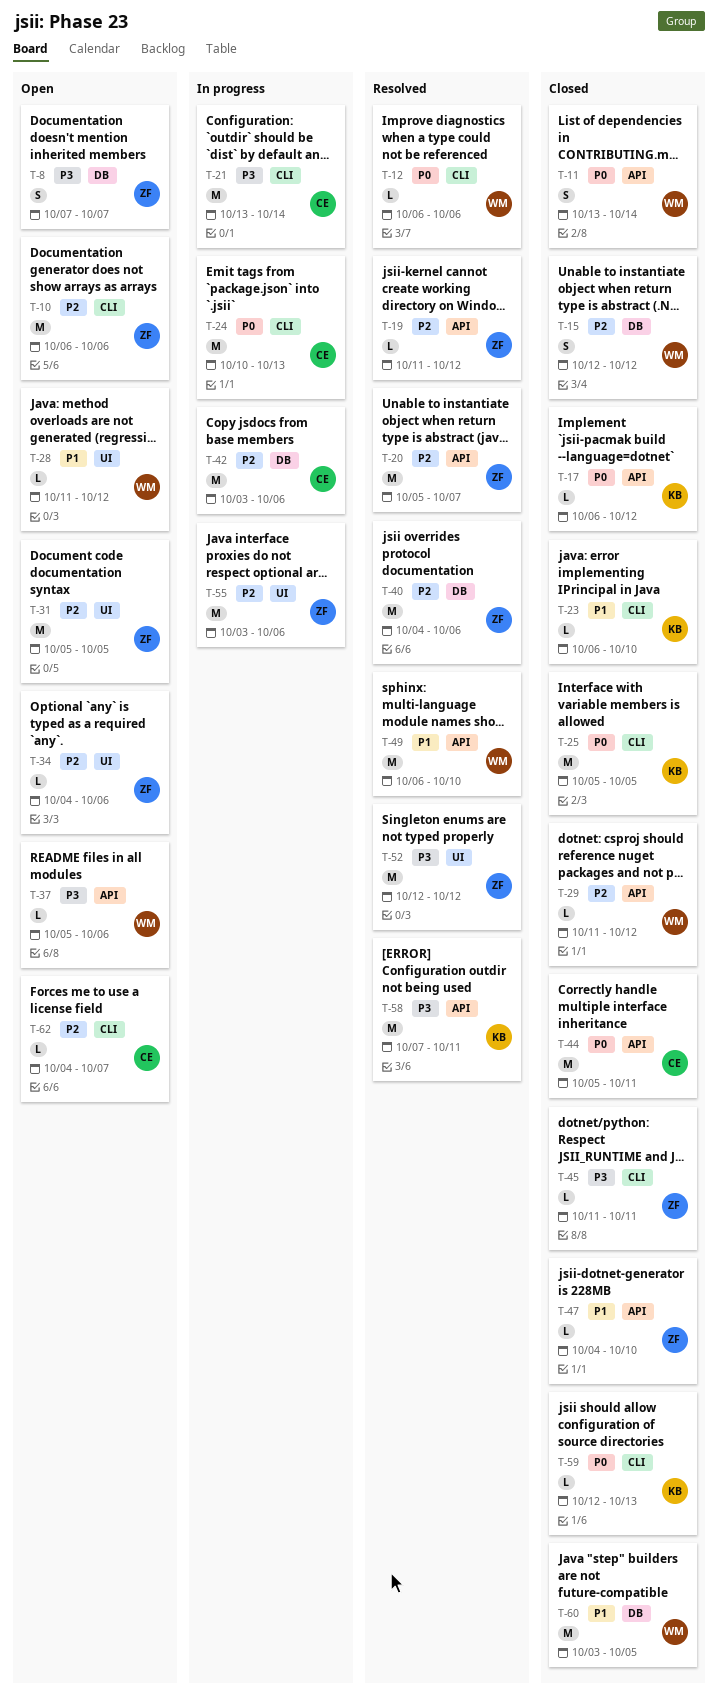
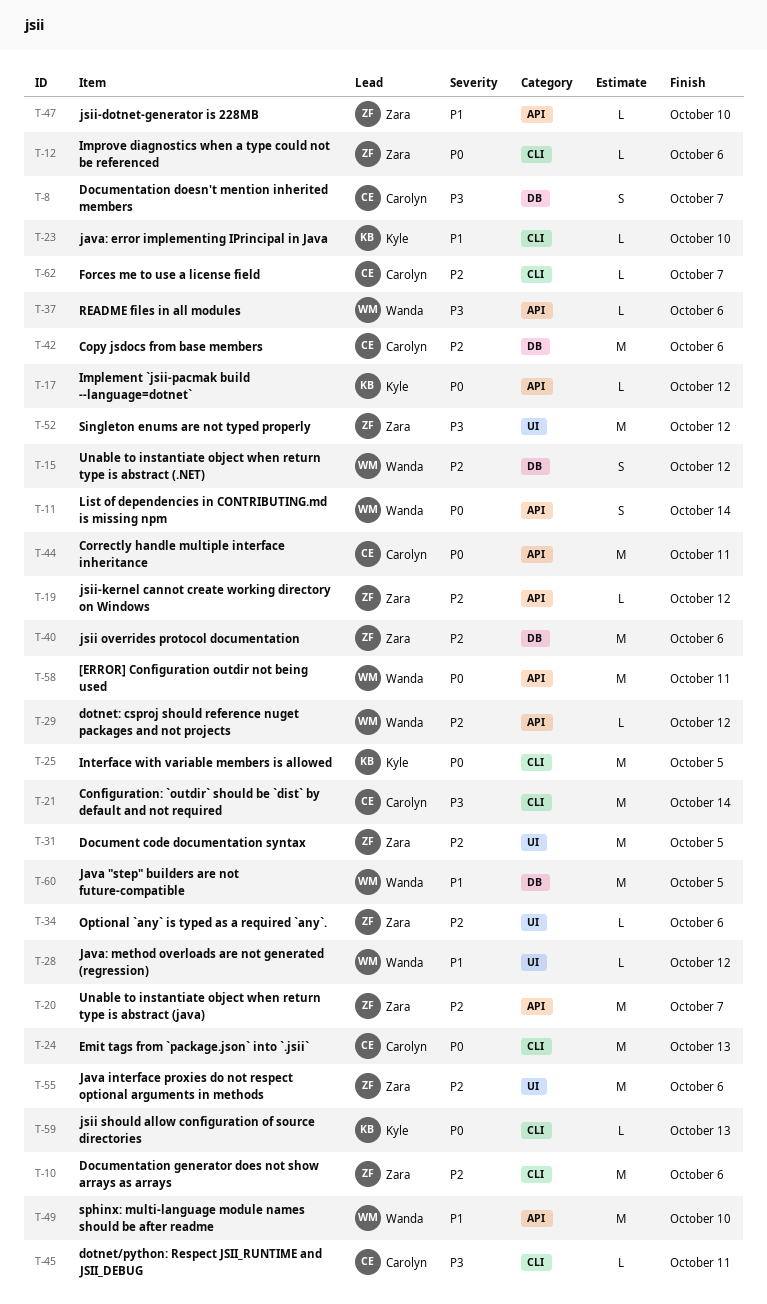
T-8, owner: Zara -> Carolyn
T-12, owner: Wanda -> Zara
T-45, owner: Zara -> Carolyn
T-58, owner: Kyle -> Wanda
T-58, priority: P3 -> P0

